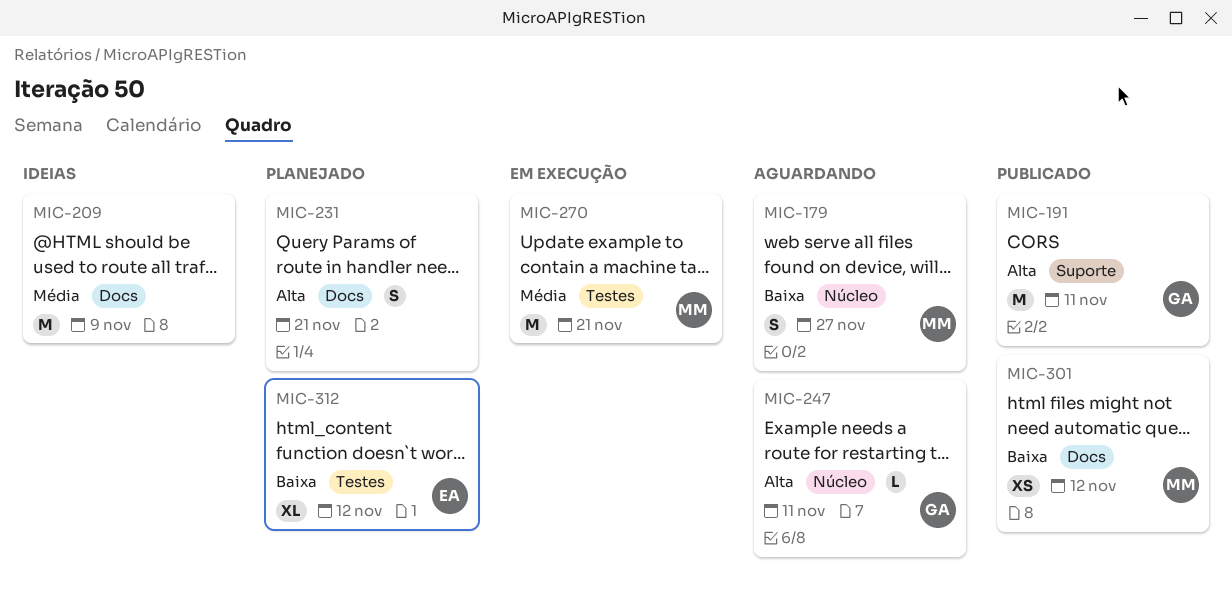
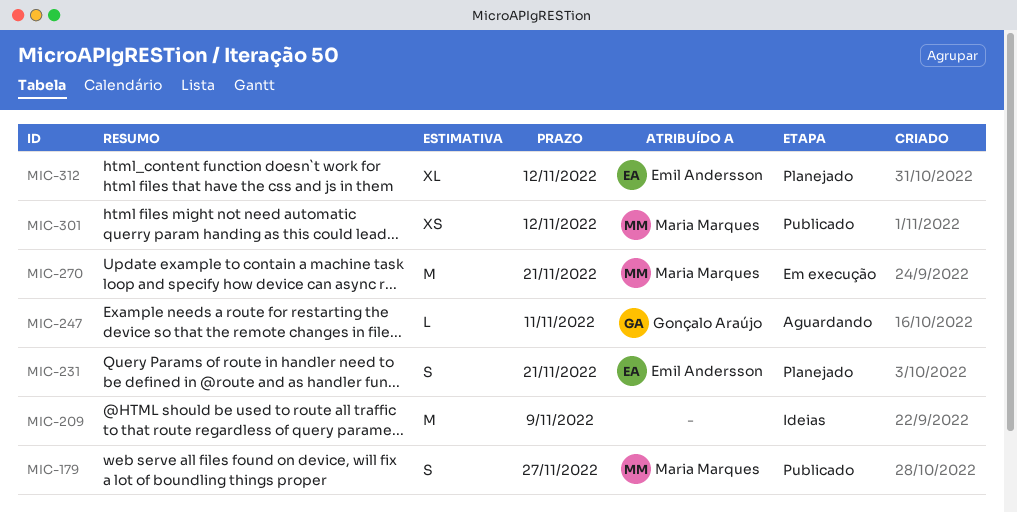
MIC-179, status: Aguardando -> Publicado
MIC-191: present -> none
MIC-231, owner: none -> Emil Andersson

